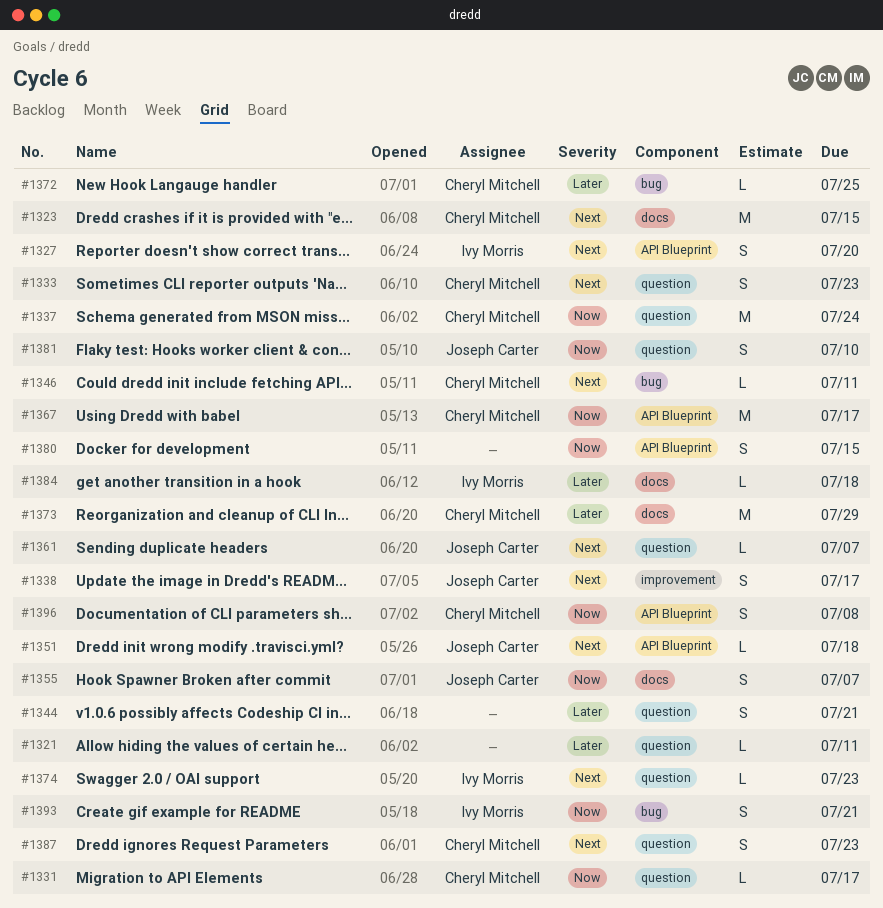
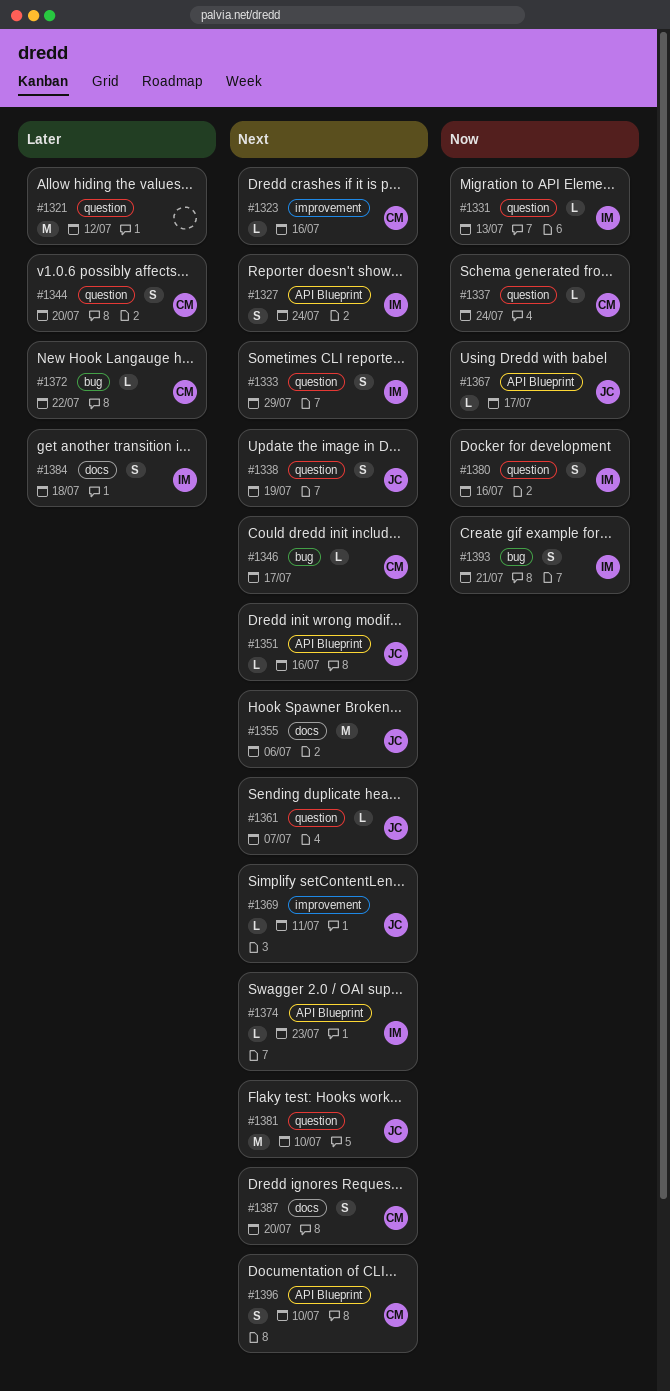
#1321, estimate: L -> M
#1321, due: Jul 11 -> Jul 12
#1323, label: docs -> improvement
#1323, estimate: M -> L
#1323, due: Jul 15 -> Jul 16
#1327, due: Jul 20 -> Jul 24
#1331, owner: Cheryl Mitchell -> Ivy Morris
#1331, due: Jul 17 -> Jul 13
#1333, owner: Cheryl Mitchell -> Ivy Morris
#1333, due: Jul 23 -> Jul 29
#1337, estimate: M -> L
#1338, label: improvement -> question
#1338, due: Jul 17 -> Jul 19
#1344, owner: none -> Cheryl Mitchell
#1344, due: Jul 21 -> Jul 20
#1346, due: Jul 11 -> Jul 17
#1351, due: Jul 18 -> Jul 16
#1355, priority: Now -> Next
#1355, estimate: S -> M
#1355, due: Jul 7 -> Jul 6
#1367, owner: Cheryl Mitchell -> Joseph Carter
#1367, estimate: M -> L
#1369: none -> present
#1372, due: Jul 25 -> Jul 22
#1373: present -> none
#1374, label: question -> API Blueprint
#1380, owner: none -> Ivy Morris
#1380, label: API Blueprint -> question
#1380, due: Jul 15 -> Jul 16
#1381, priority: Now -> Next
#1381, estimate: S -> M
#1384, estimate: L -> S
#1387, label: question -> docs
#1387, due: Jul 23 -> Jul 20
#1396, priority: Now -> Next
#1396, due: Jul 8 -> Jul 10

